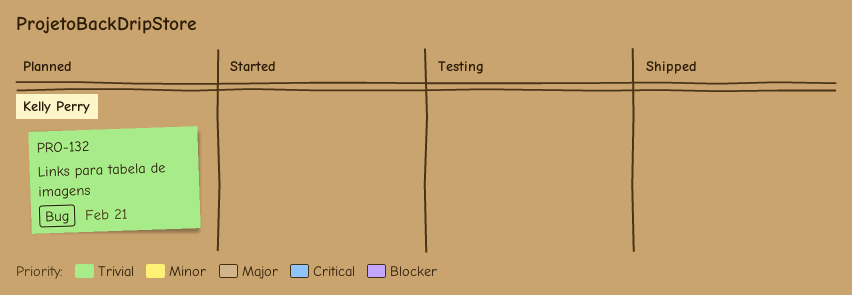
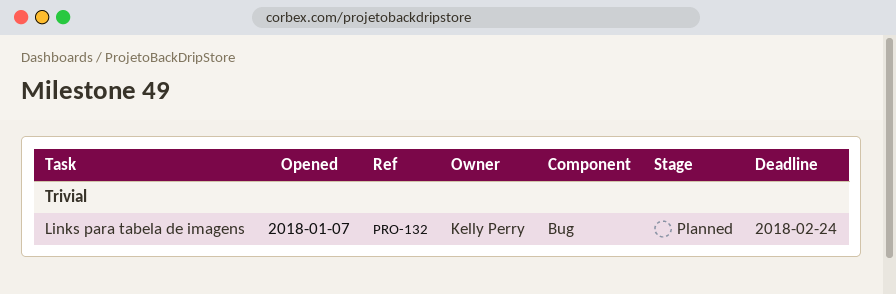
PRO-132, due: Feb 21 -> Feb 24

